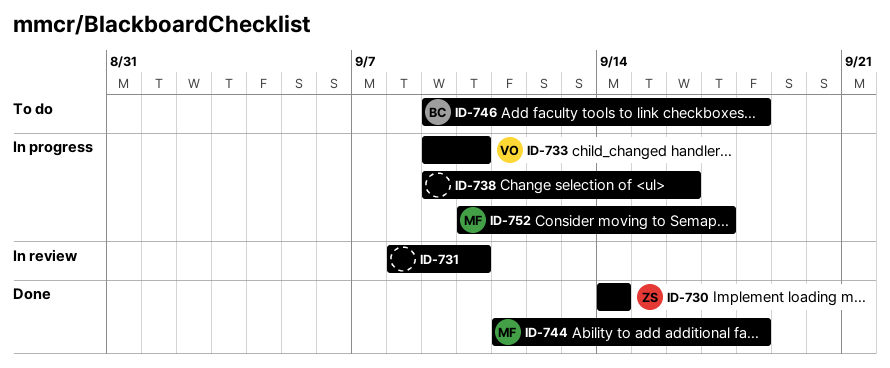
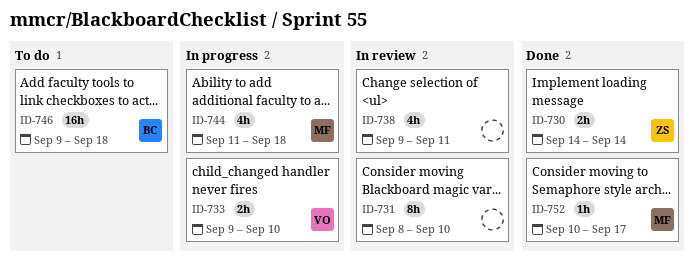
ID-738, status: In progress -> In review
ID-738, due: Sep 16 -> Sep 11
ID-744, status: Done -> In progress
ID-752, status: In progress -> Done

